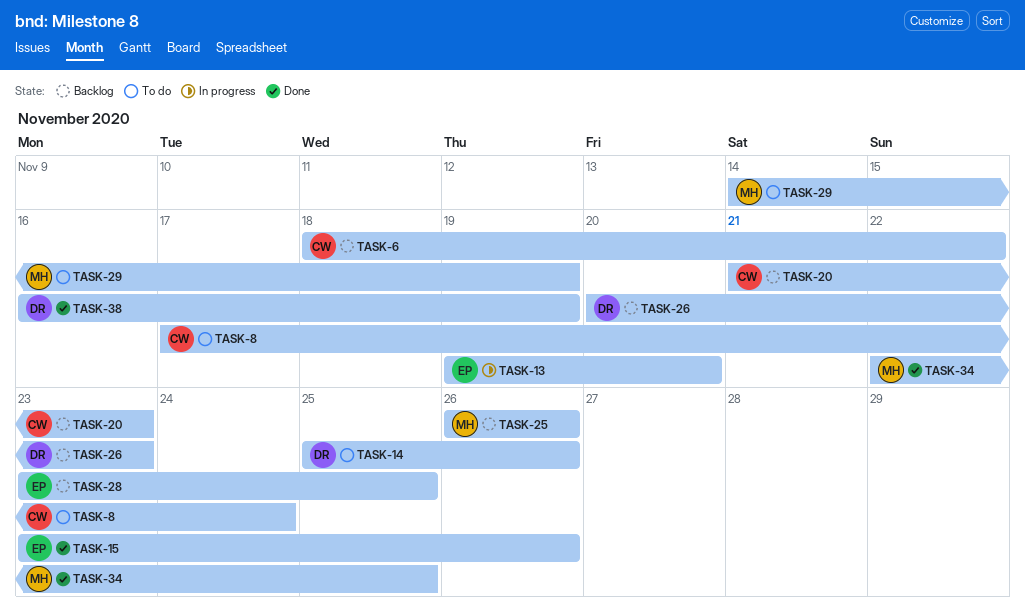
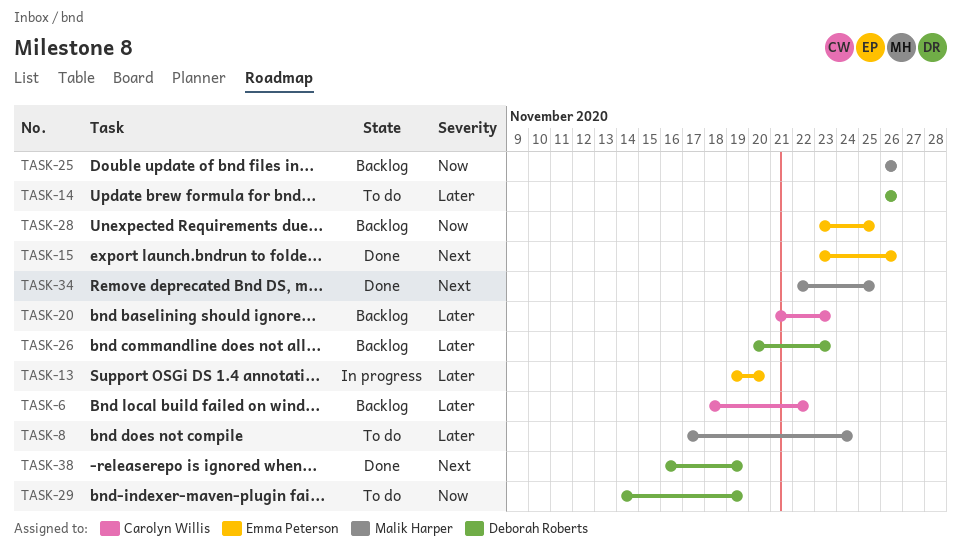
TASK-8, owner: Carolyn Willis -> Malik Harper
TASK-14, start: Nov 25 -> Nov 26
TASK-29, owner: Malik Harper -> Deborah Roberts

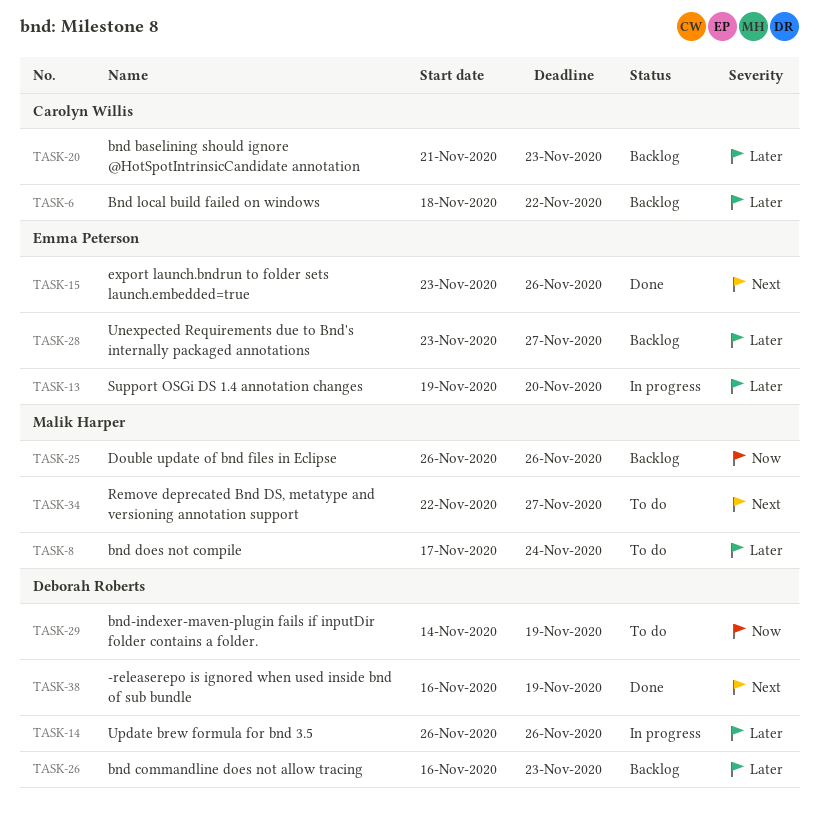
TASK-14, status: To do -> In progress
TASK-26, start: Nov 20 -> Nov 16
TASK-28, priority: Now -> Later
TASK-28, due: Nov 25 -> Nov 27
TASK-34, status: Done -> To do
TASK-34, due: Nov 25 -> Nov 27

